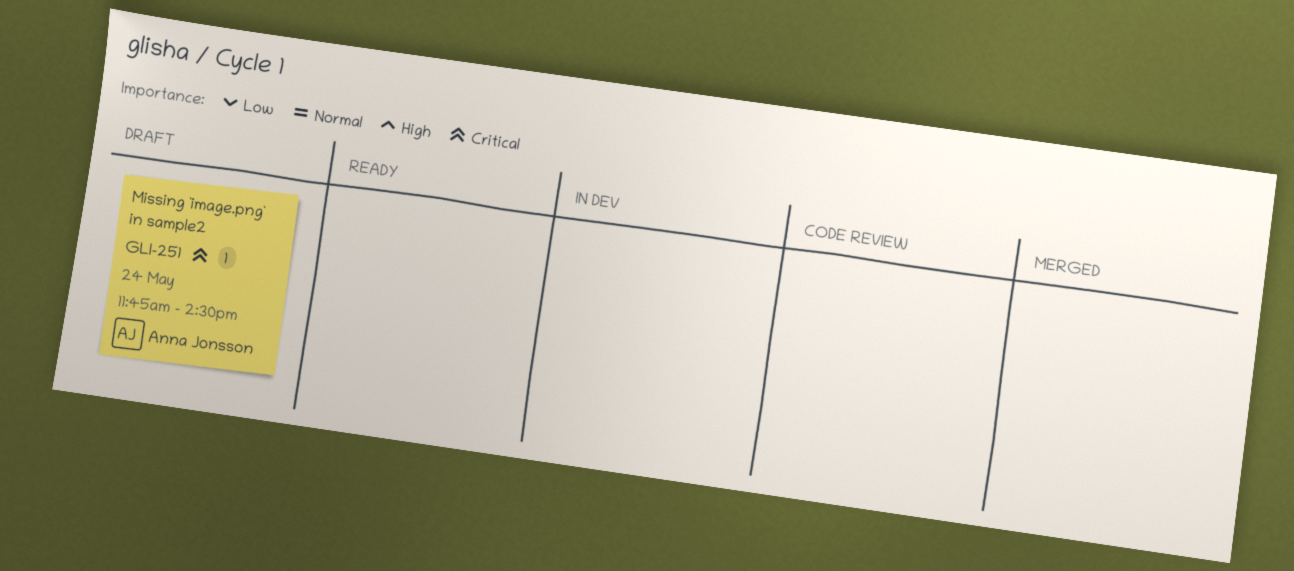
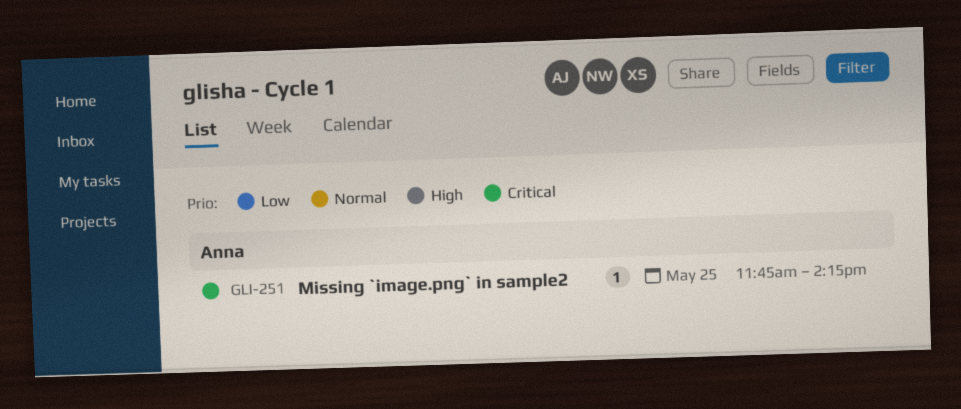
GLI-251, day: May 24 -> May 25
GLI-251, ends: 14:30 -> 14:15

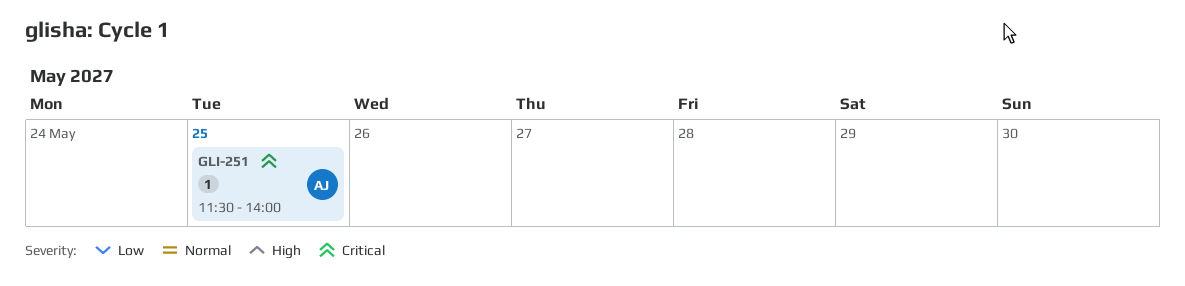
GLI-251, begins: 11:45 -> 11:30
GLI-251, ends: 14:15 -> 14:00

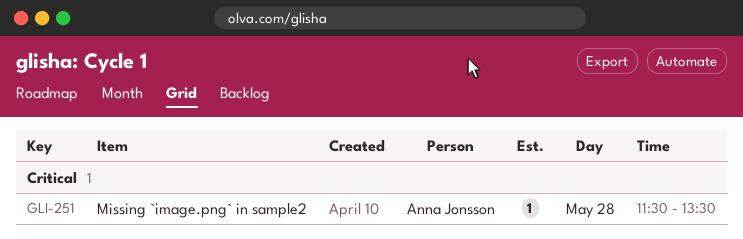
GLI-251, day: May 25 -> May 28
GLI-251, ends: 14:00 -> 13:30

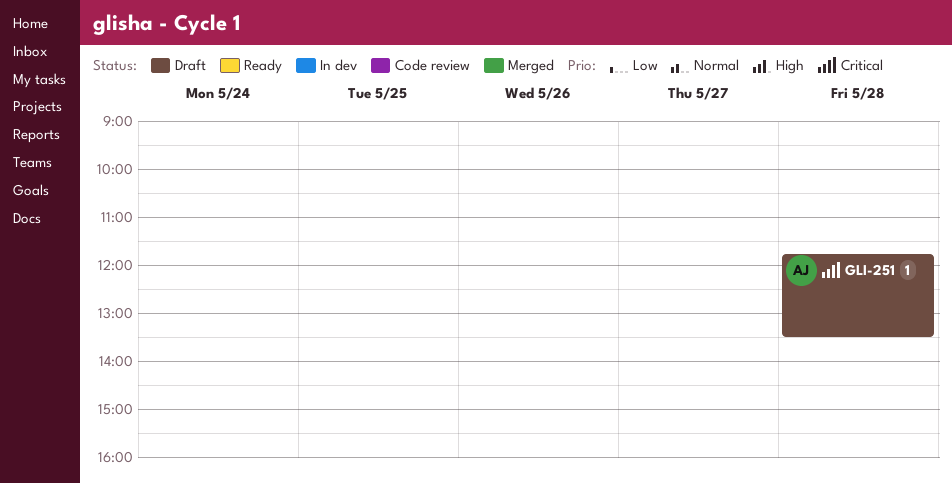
GLI-251, begins: 11:30 -> 11:45

